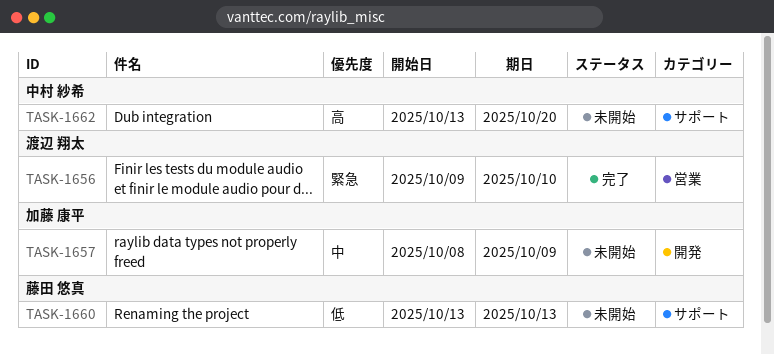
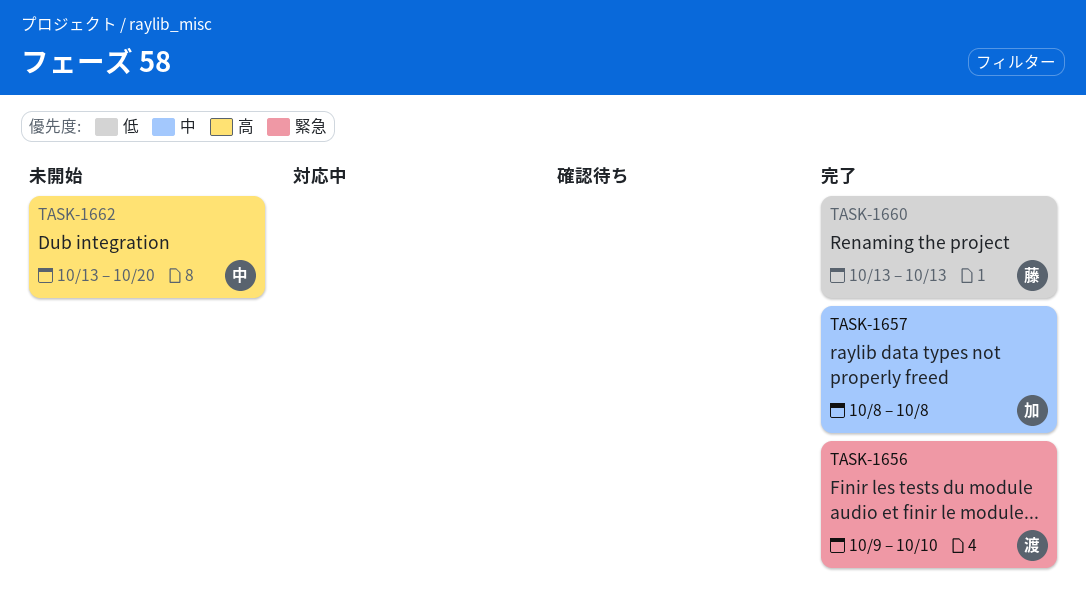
TASK-1657, status: 未開始 -> 完了
TASK-1657, due: Oct 9 -> Oct 8
TASK-1660, status: 未開始 -> 完了

